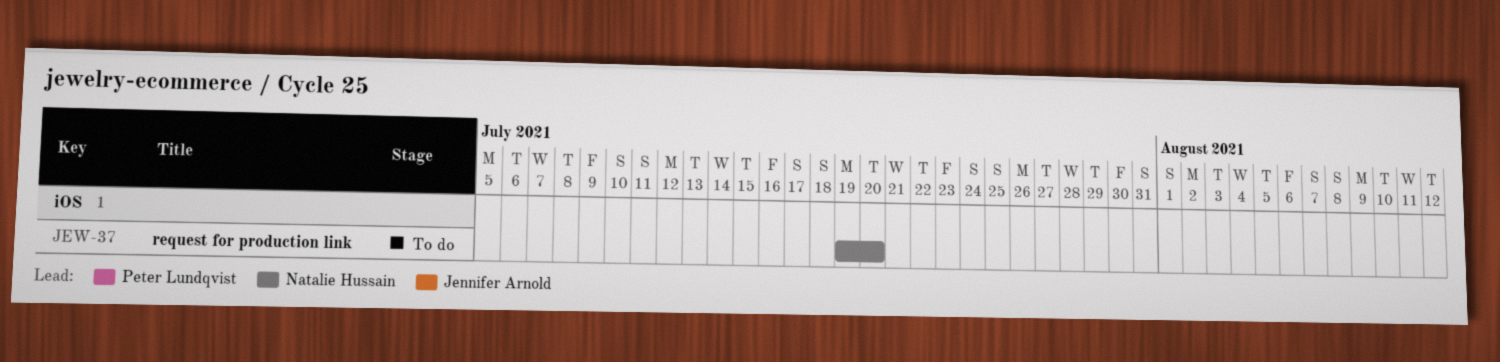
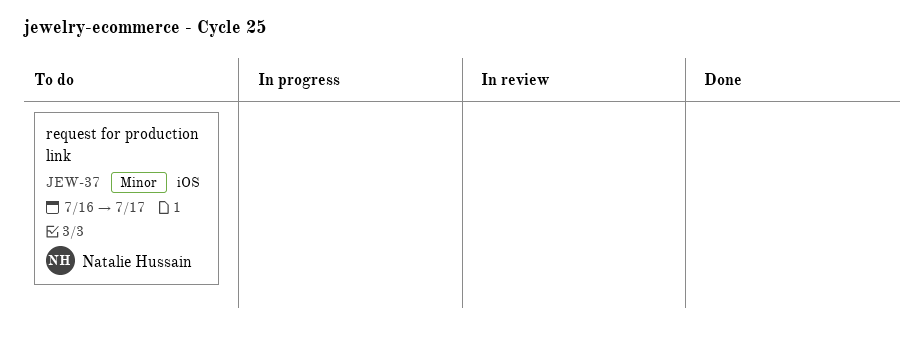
JEW-37, start: Jul 19 -> Jul 16
JEW-37, due: Jul 20 -> Jul 17

